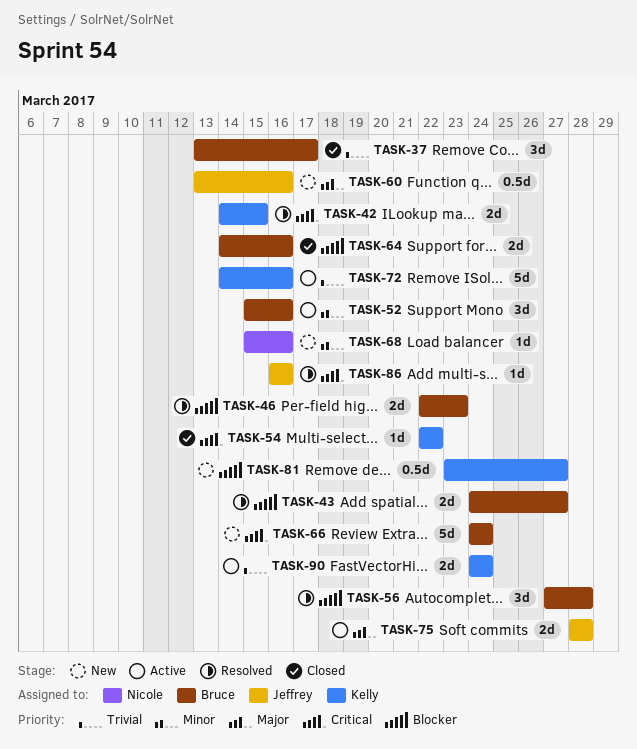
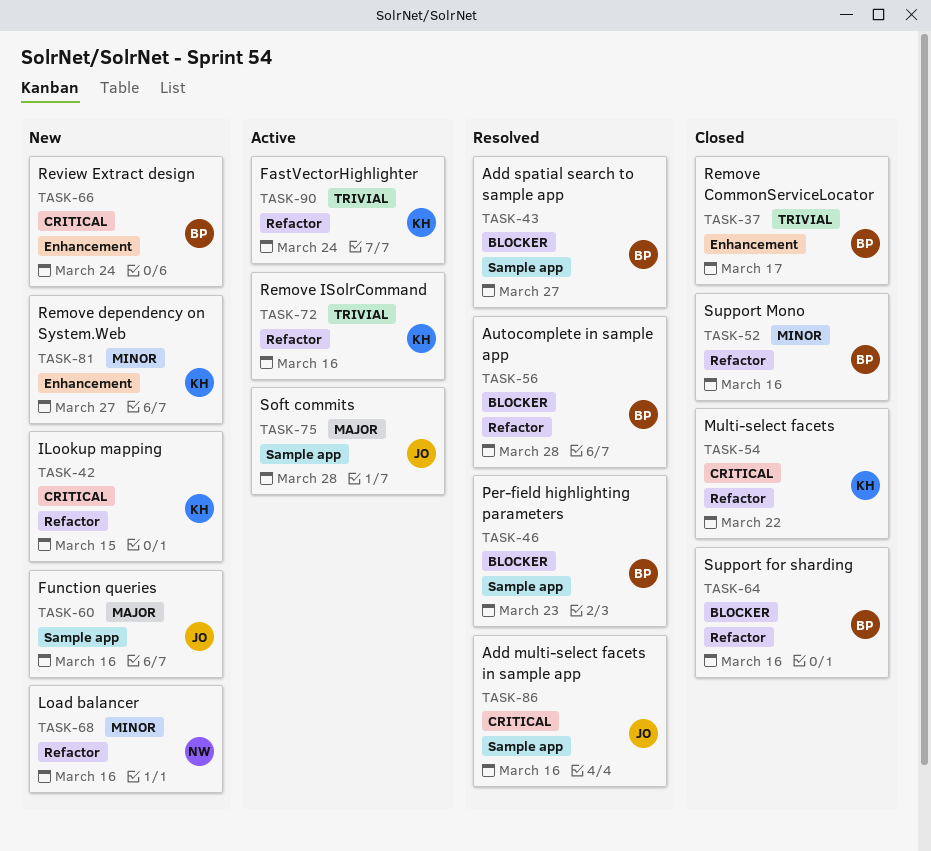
TASK-42, status: Resolved -> New
TASK-52, status: Active -> Closed
TASK-81, priority: Blocker -> Minor

